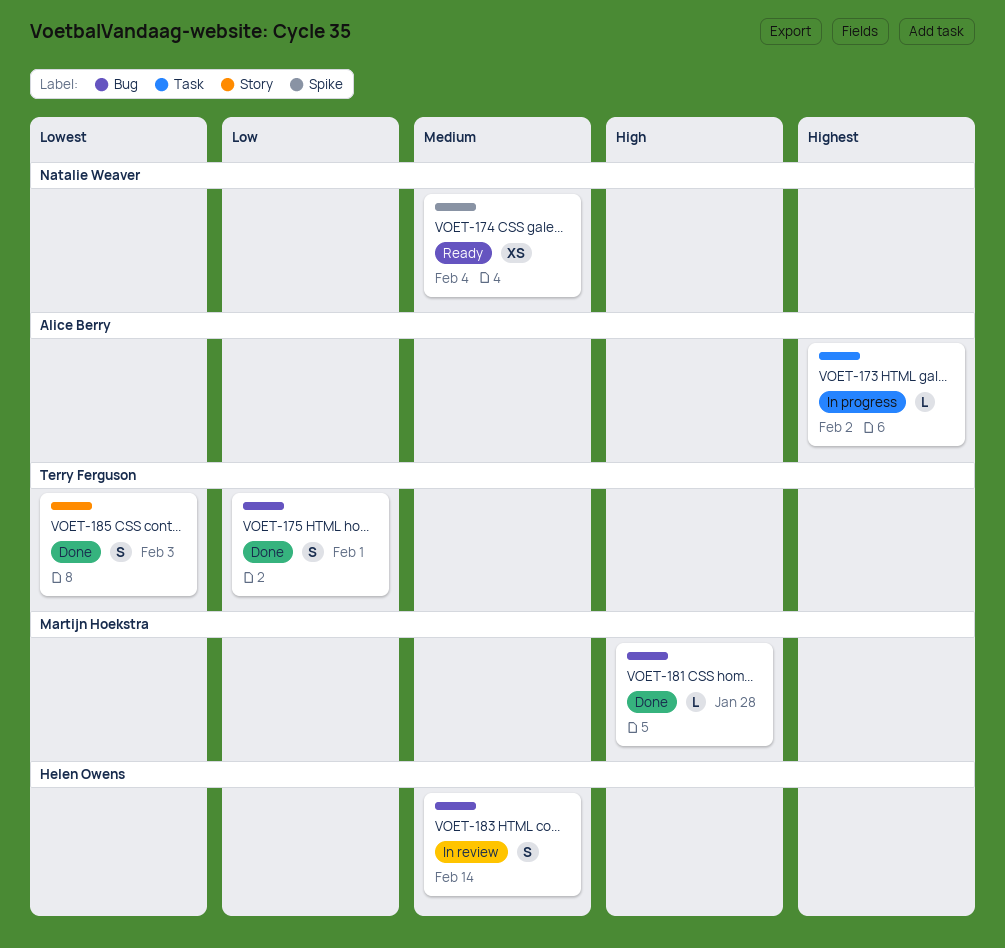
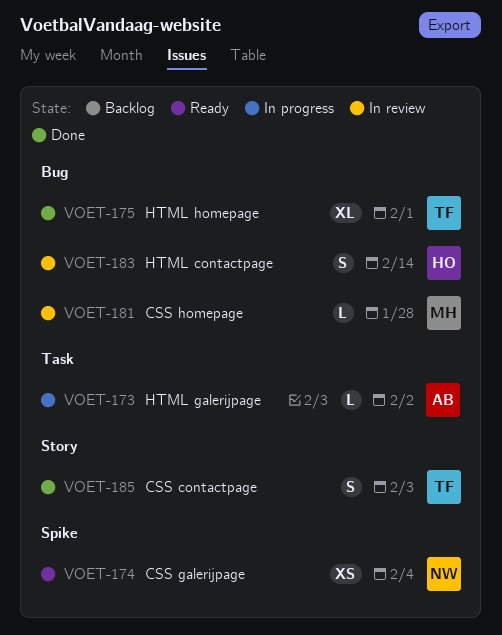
VOET-175, estimate: S -> XL
VOET-181, status: Done -> In review

